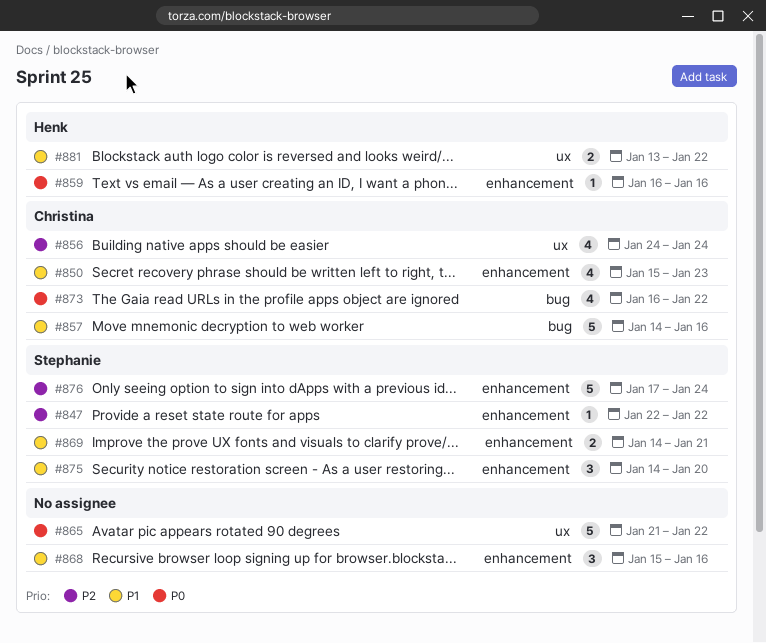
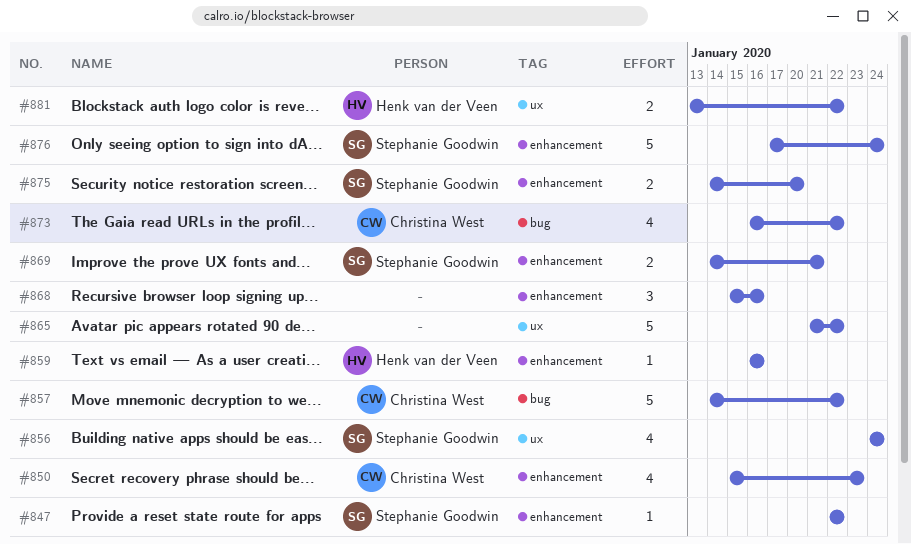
#856, owner: Christina West -> Stephanie Goodwin
#857, due: Jan 16 -> Jan 22
#875, estimate: 3 -> 2

